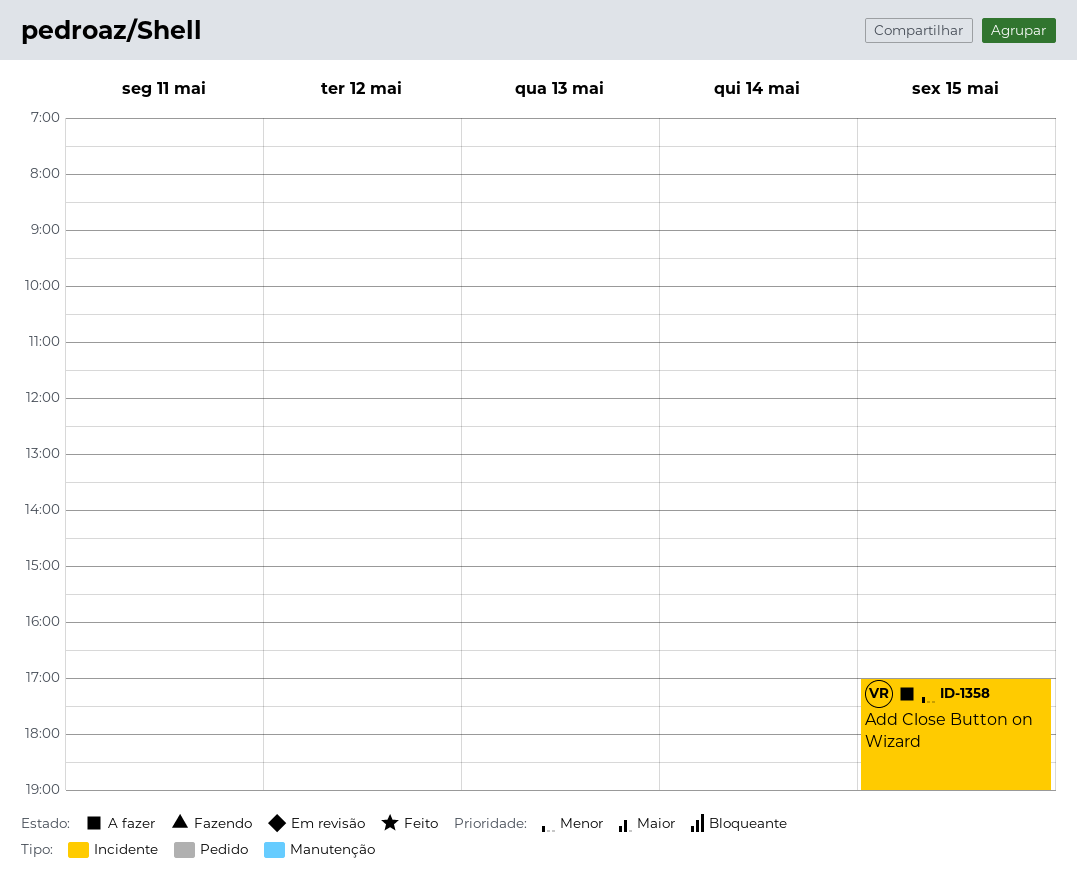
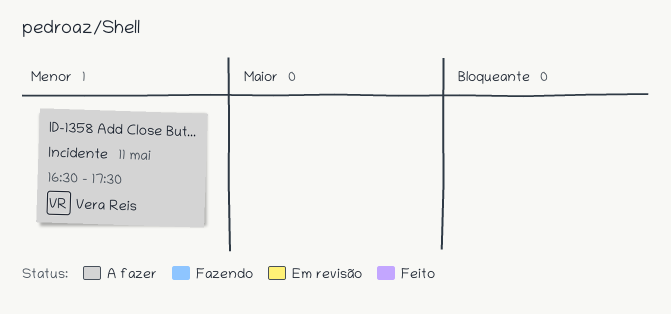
ID-1358, day: May 15 -> May 11
ID-1358, begins: 17:00 -> 16:30
ID-1358, ends: 19:00 -> 17:30

